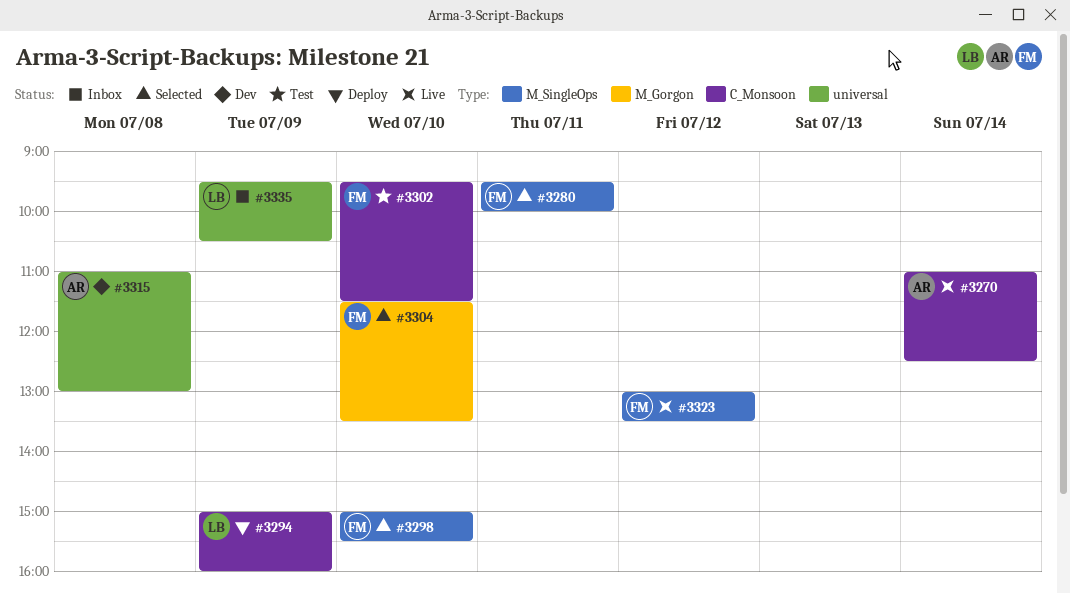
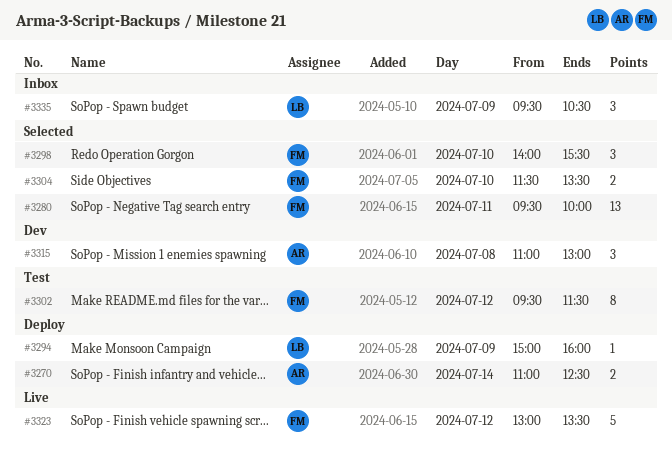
#3270, status: Live -> Deploy
#3298, begins: 15:00 -> 14:00
#3302, day: Jul 10 -> Jul 12

